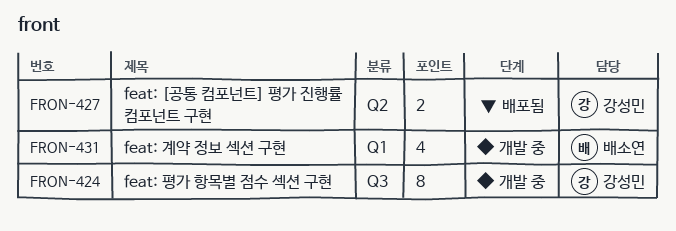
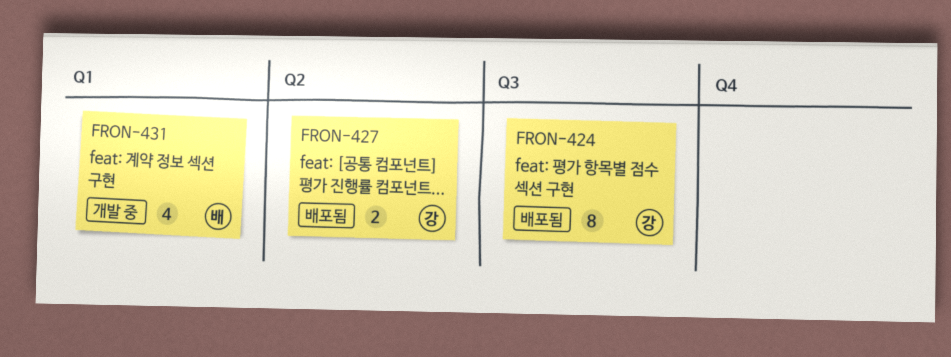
FRON-424, status: 개발 중 -> 배포됨

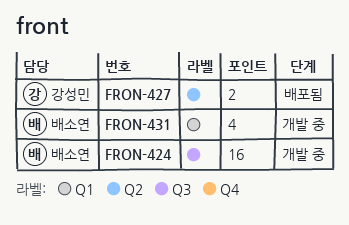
FRON-424, status: 배포됨 -> 개발 중
FRON-424, owner: 강성민 -> 배소연
FRON-424, estimate: 8 -> 16

